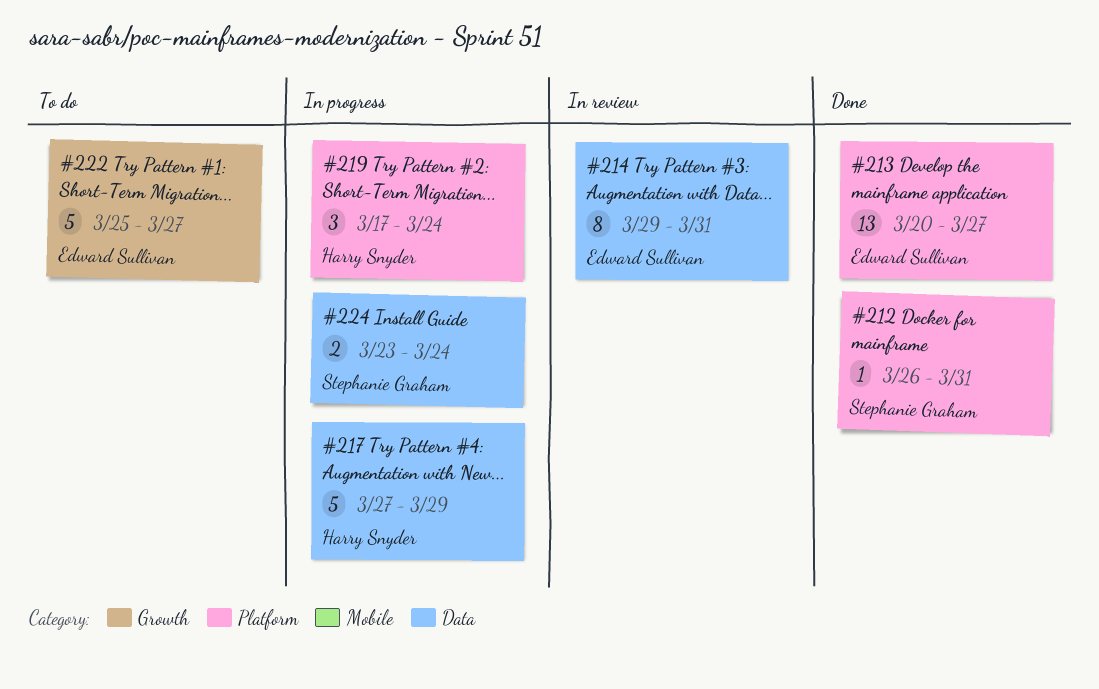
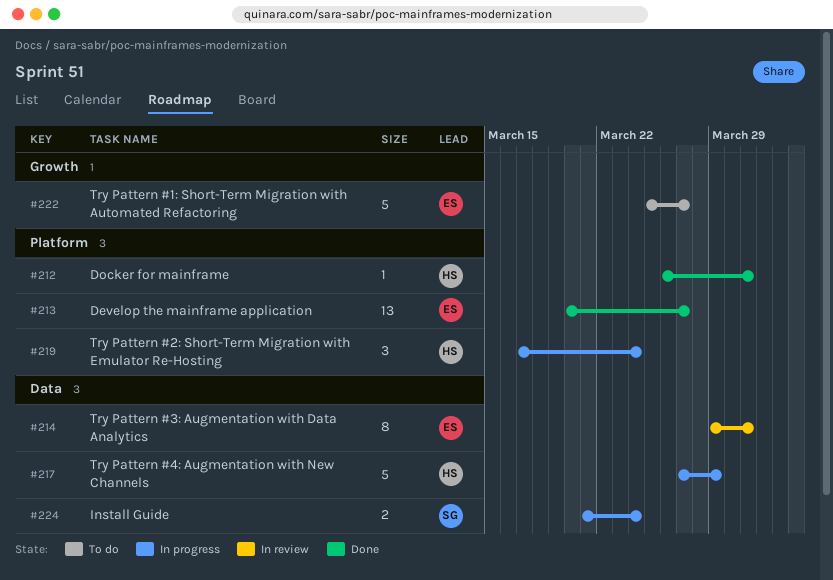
#212, owner: Stephanie Graham -> Harry Snyder
#224, start: Mar 23 -> Mar 21

